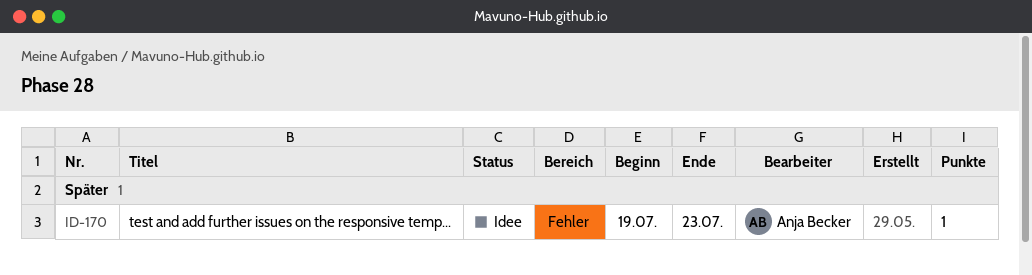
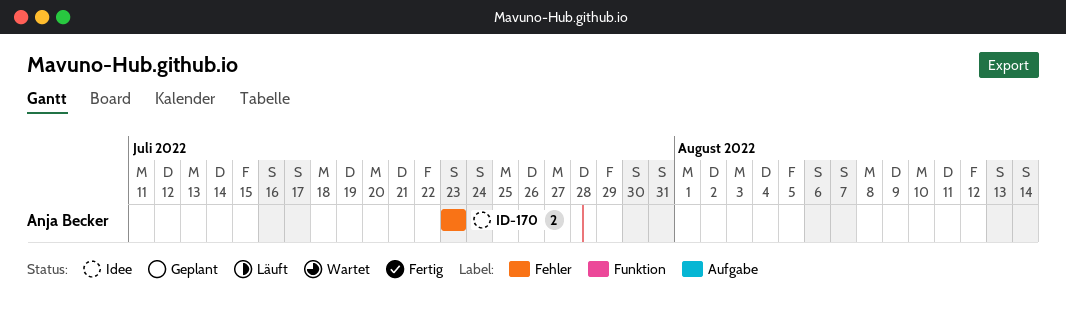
ID-170, estimate: 1 -> 2
ID-170, start: Jul 19 -> Jul 23

